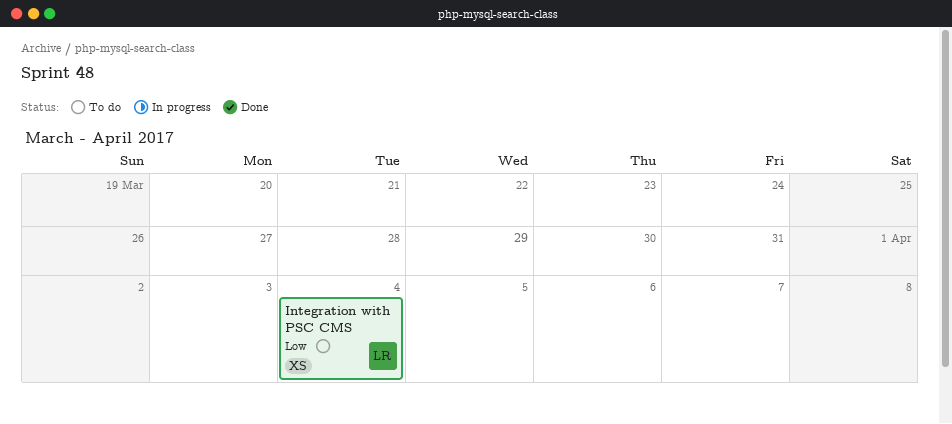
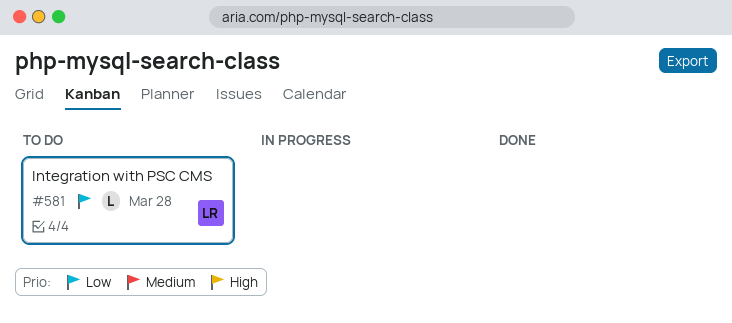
Integration with PSC CMS, estimate: XS -> L
Integration with PSC CMS, due: Apr 4 -> Mar 28

